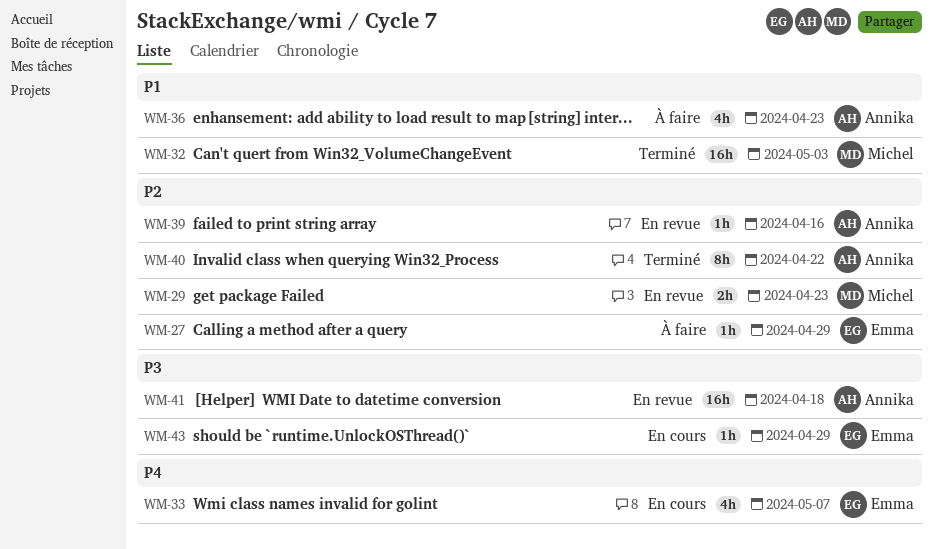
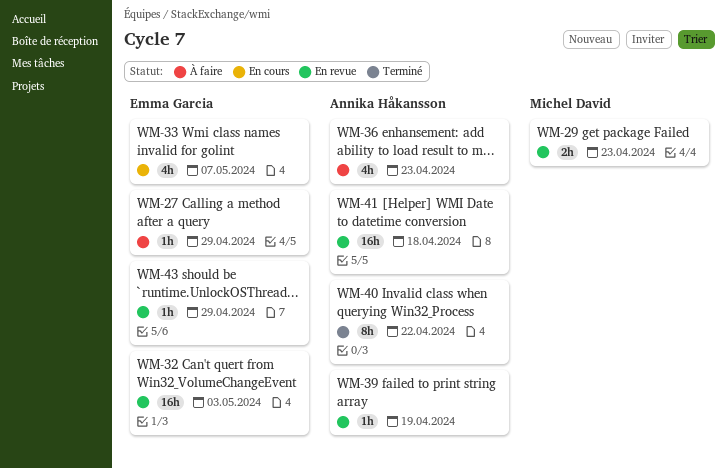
WM-32, status: Terminé -> En revue
WM-32, owner: Michel David -> Emma Garcia
WM-39, due: Apr 16 -> Apr 19
WM-43, status: En cours -> En revue

